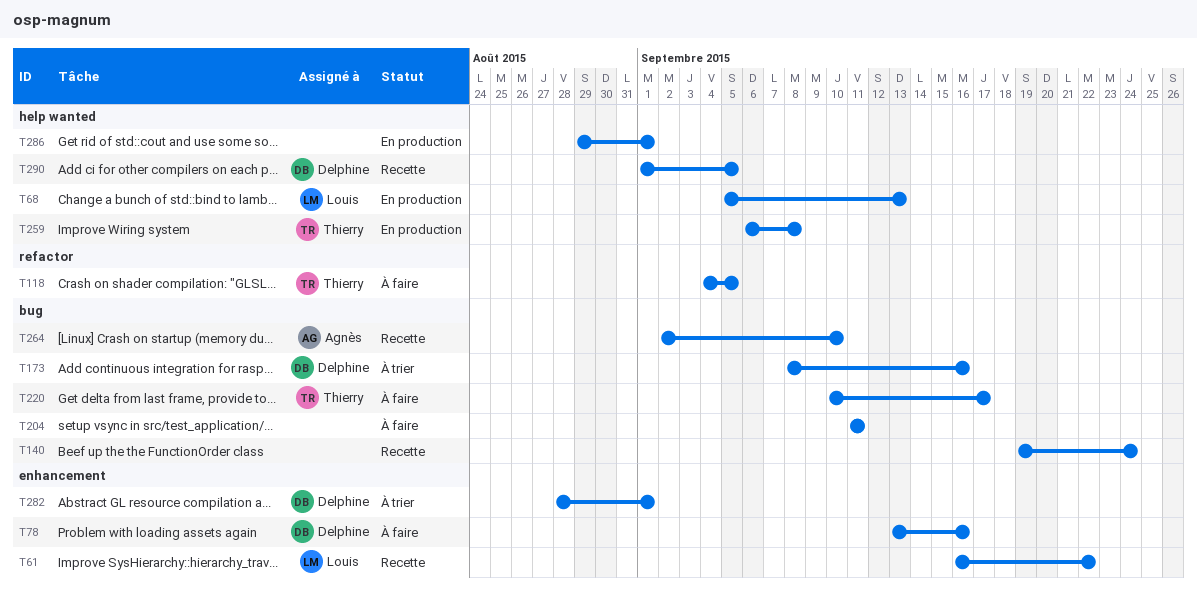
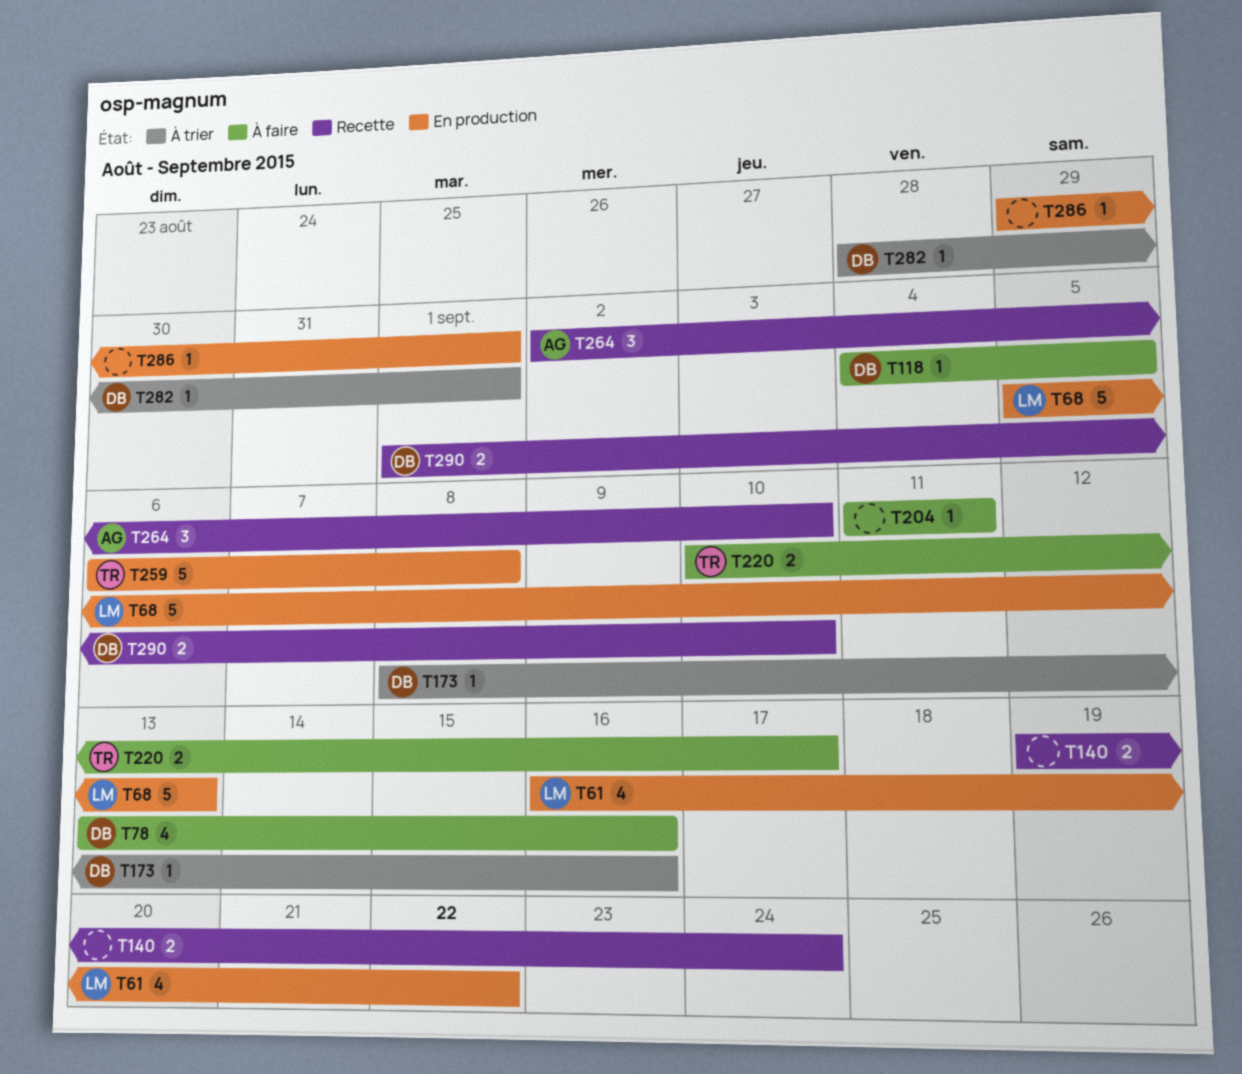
T61, status: Recette -> En production
T118, owner: Thierry -> Delphine
T290, due: Sep 5 -> Sep 10

